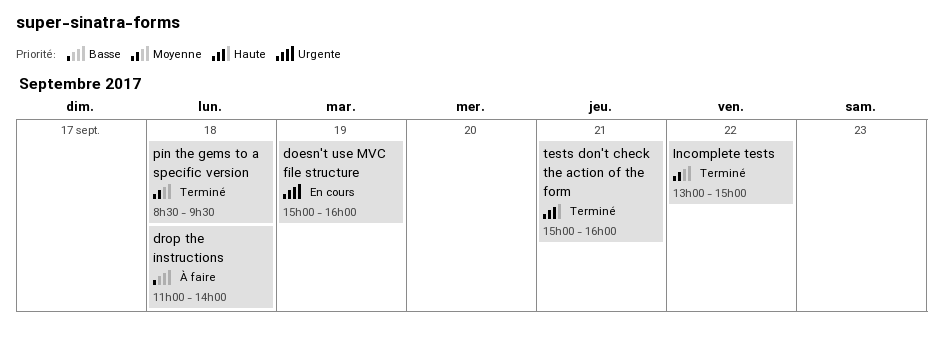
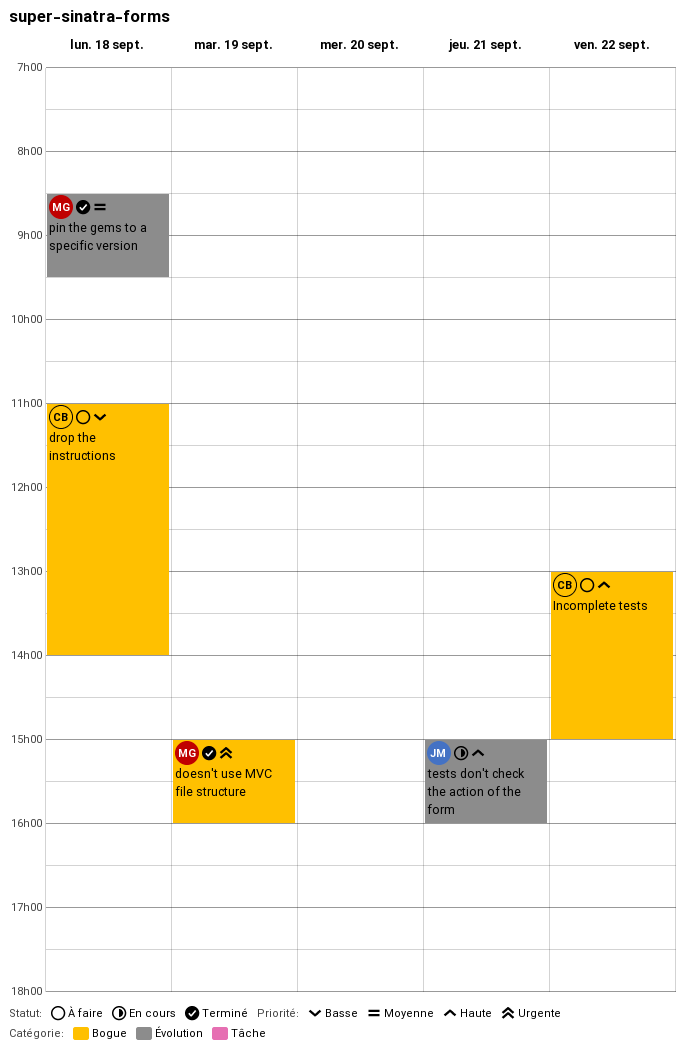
doesn't use MVC file structure, status: En cours -> Terminé
Incomplete tests, status: Terminé -> À faire
Incomplete tests, priority: Moyenne -> Haute
tests don't check the action of the form, status: Terminé -> En cours

